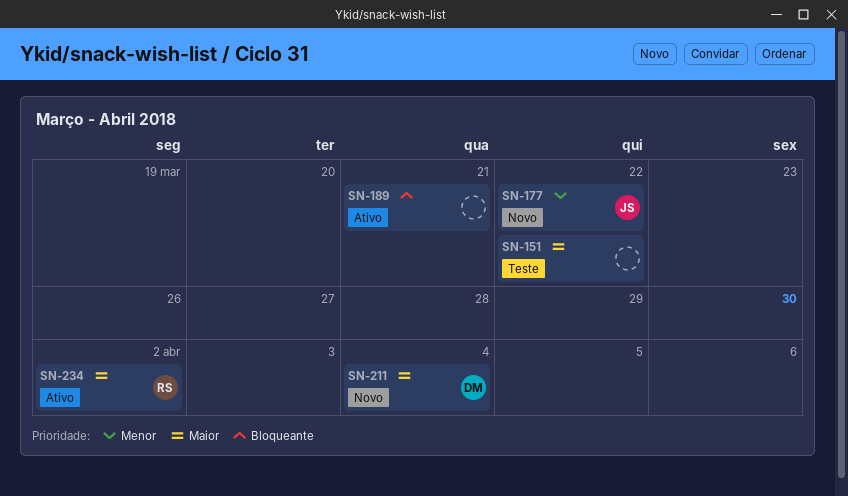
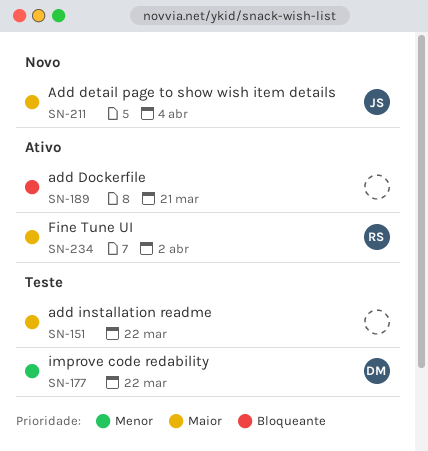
SN-177, status: Novo -> Teste
SN-177, owner: JS -> DM
SN-211, owner: DM -> JS

